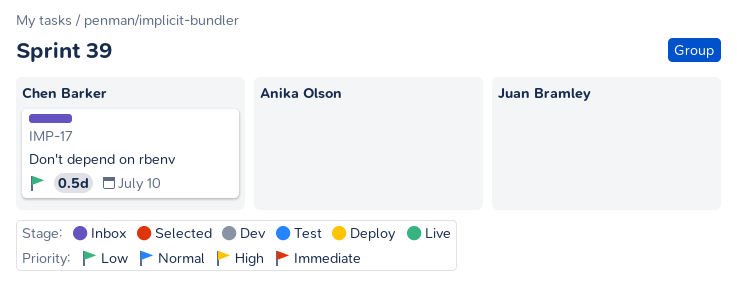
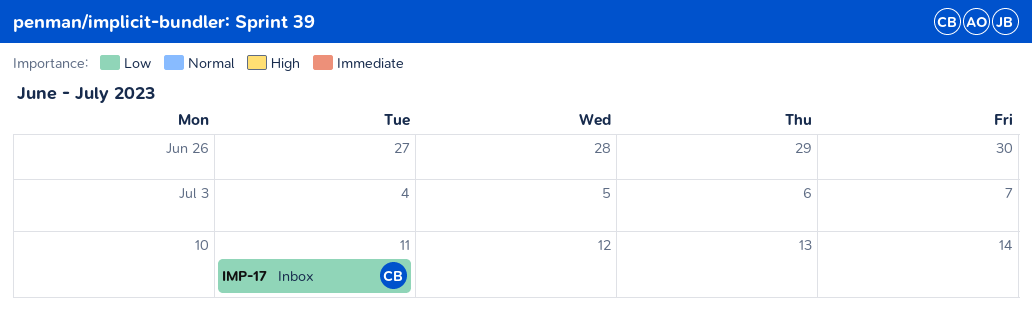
IMP-17, due: Jul 10 -> Jul 11

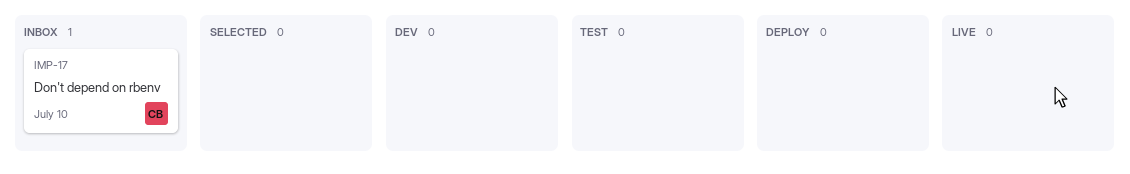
IMP-17, due: Jul 11 -> Jul 10

